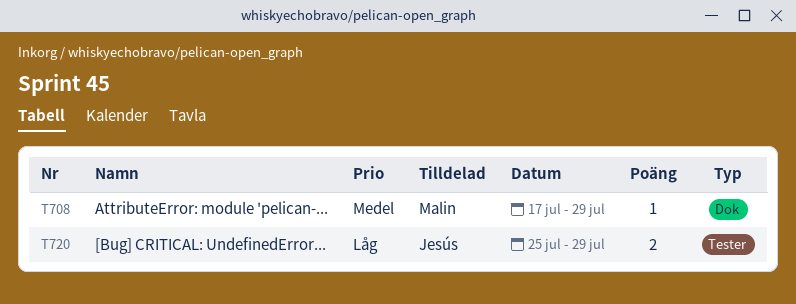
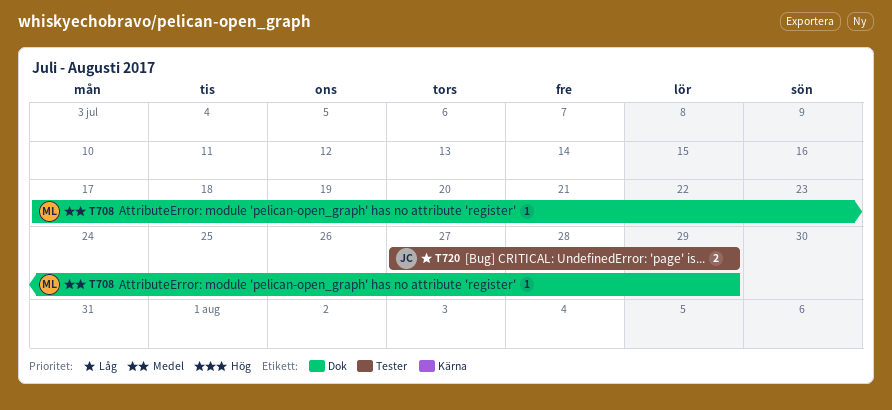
T720, start: Jul 25 -> Jul 27

